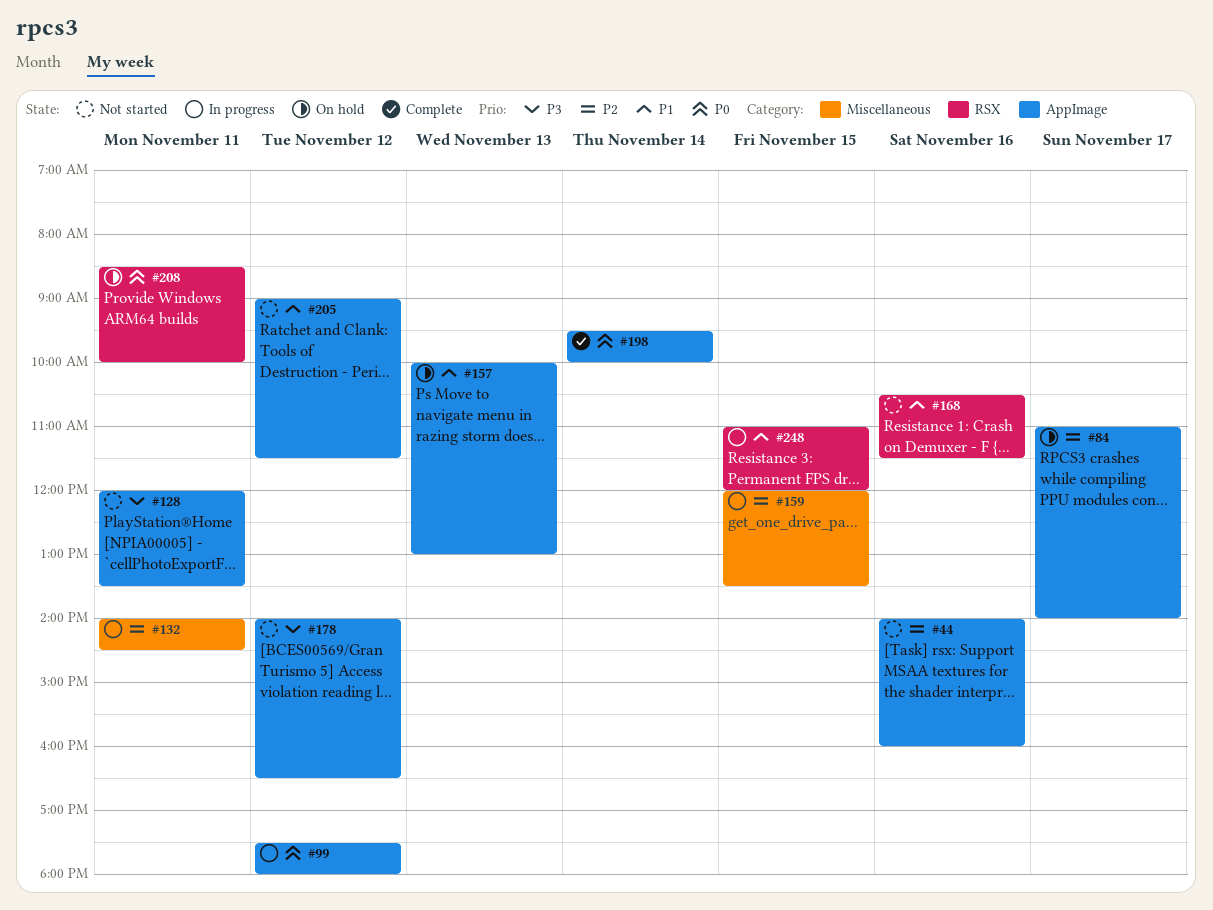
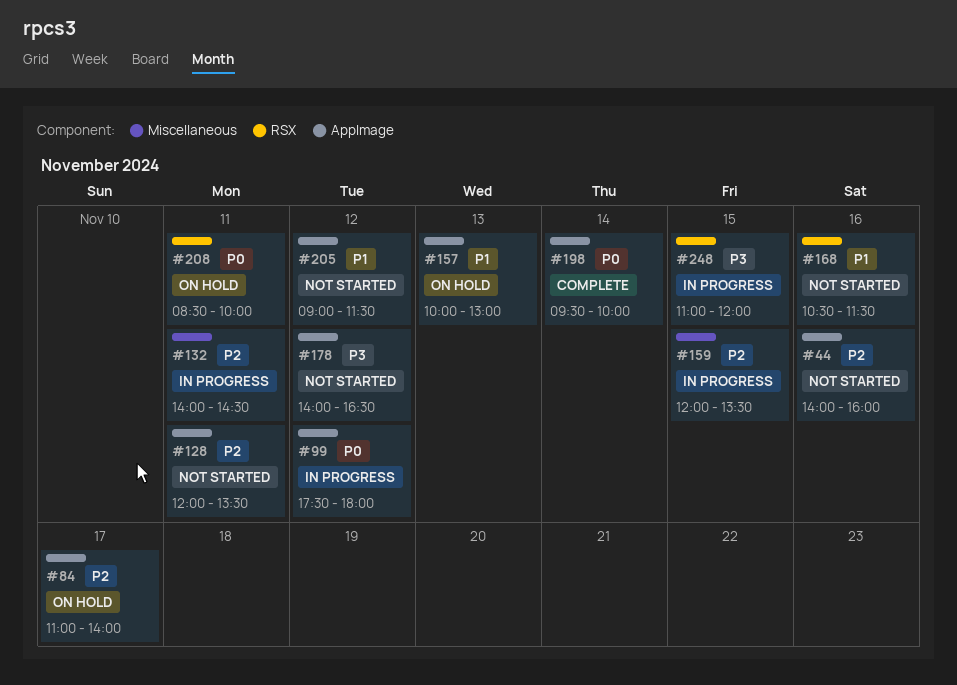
#128, priority: P3 -> P2
#248, priority: P1 -> P3

